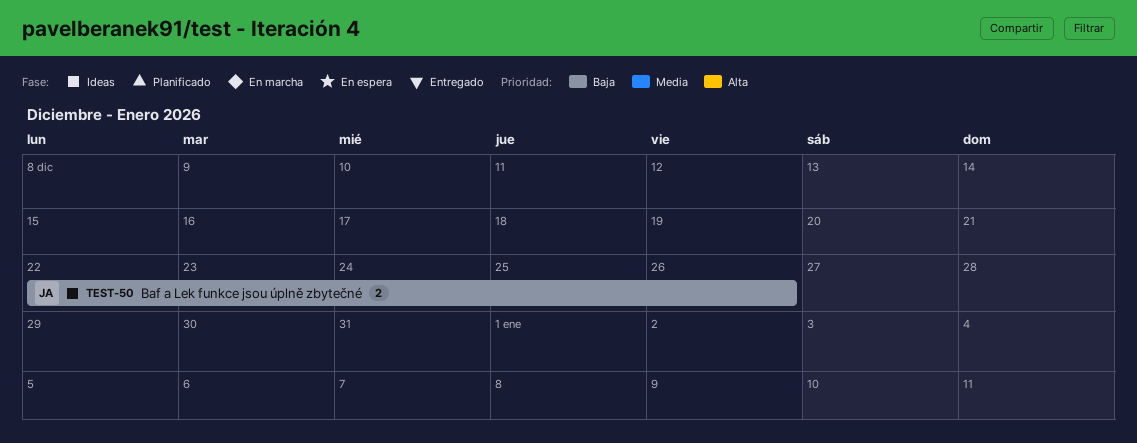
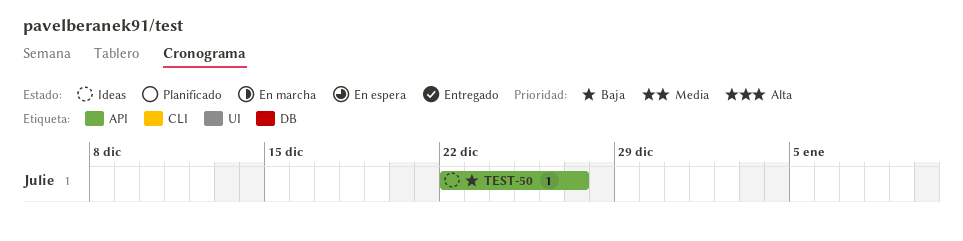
TEST-50, estimate: 2 -> 1
TEST-50, due: Dec 26 -> Dec 27

